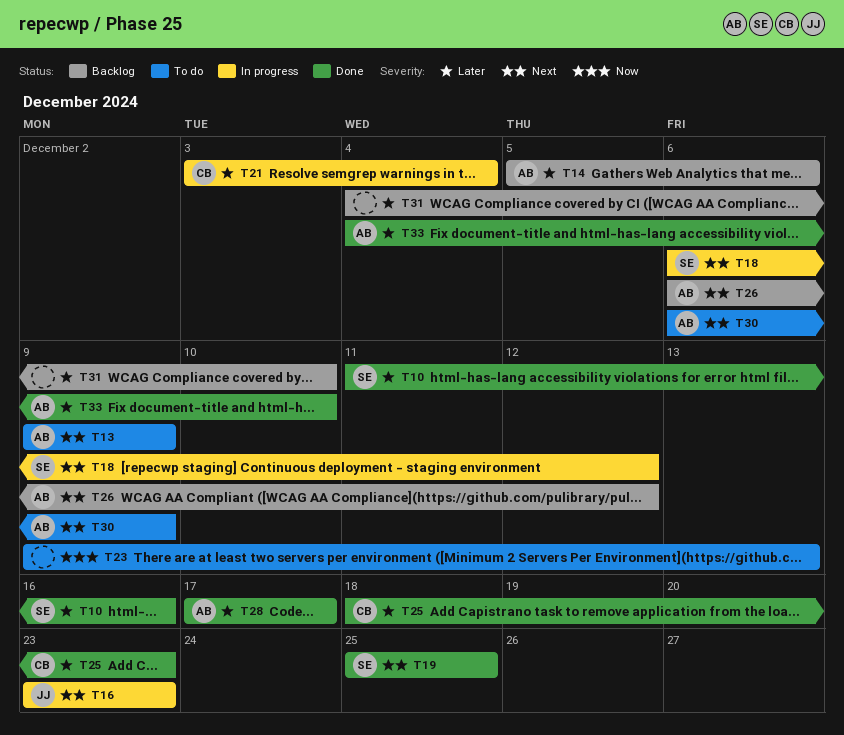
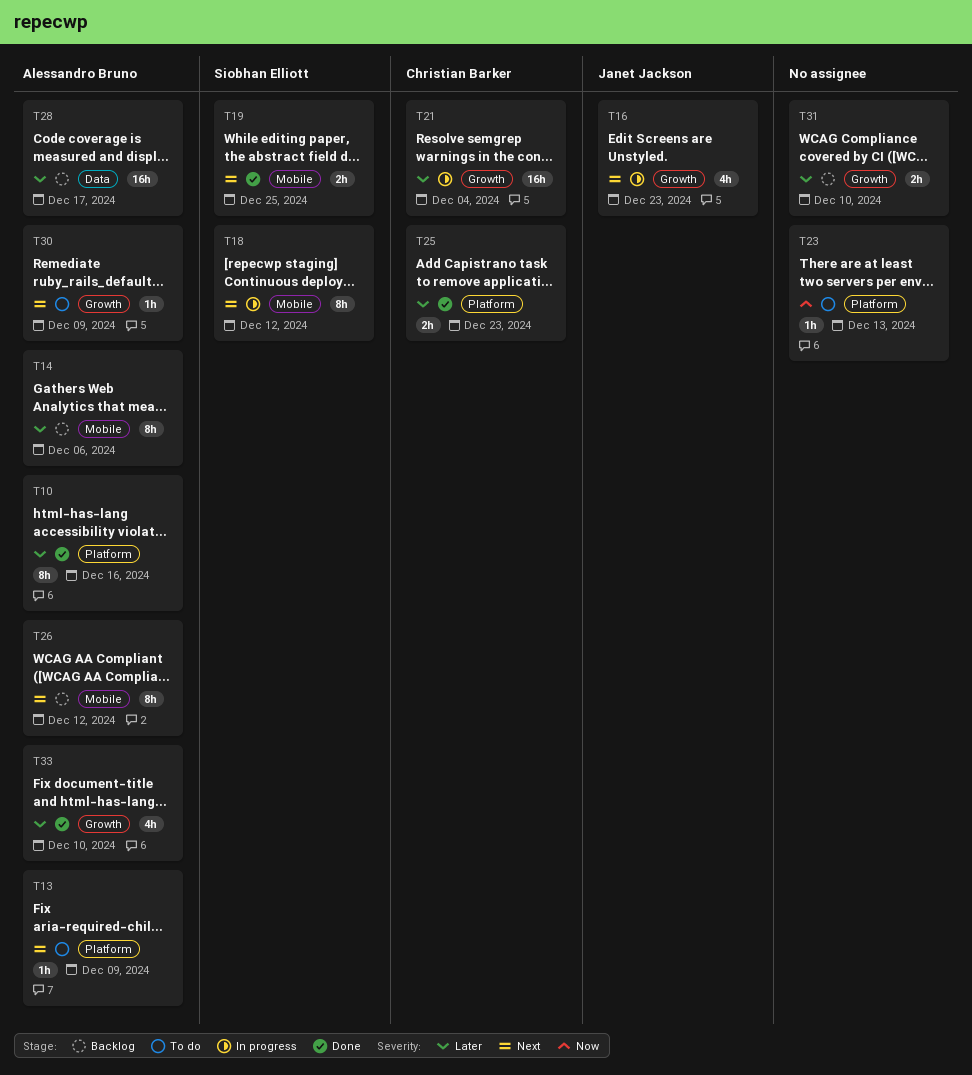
T10, owner: Siobhan Elliott -> Alessandro Bruno
T28, status: Done -> Backlog

